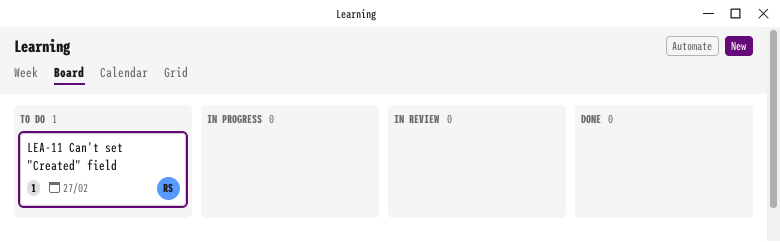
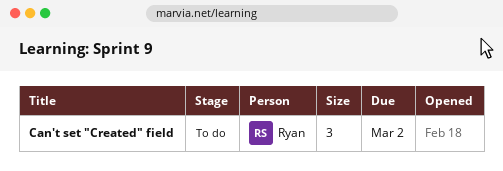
Can't set "Created" field, estimate: 1 -> 3
Can't set "Created" field, due: Feb 27 -> Mar 2

